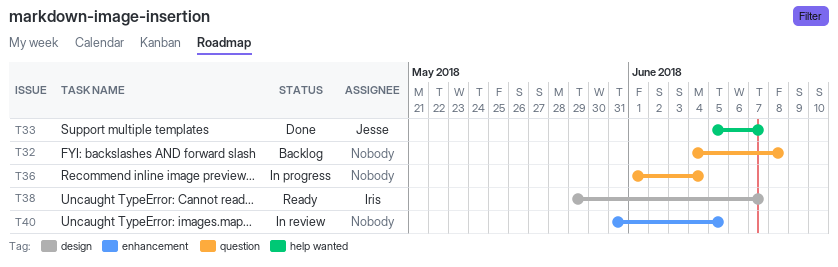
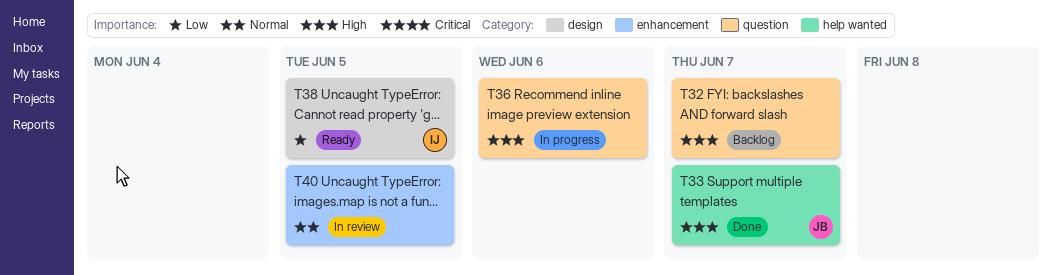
T32, due: Jun 8 -> Jun 7
T36, due: Jun 4 -> Jun 6
T38, due: Jun 7 -> Jun 5

